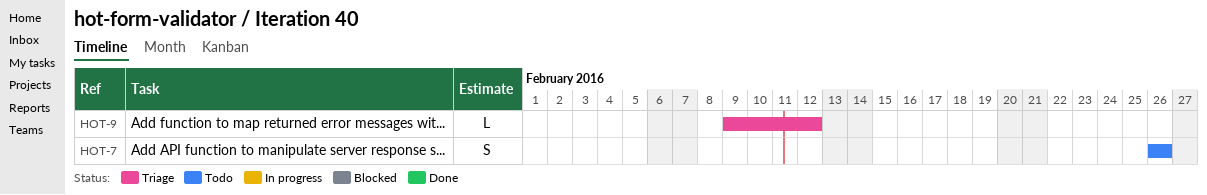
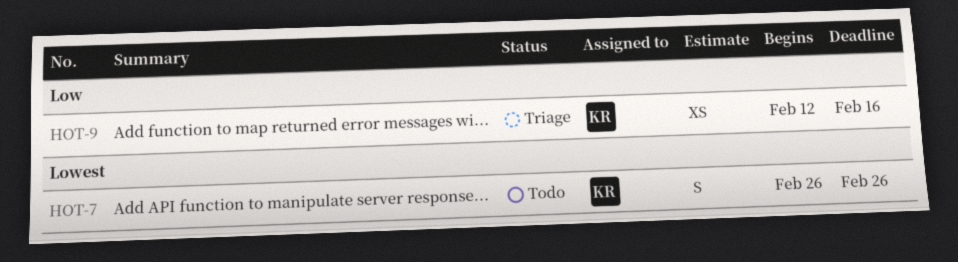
HOT-9, estimate: L -> XS
HOT-9, start: Feb 9 -> Feb 12
HOT-9, due: Feb 12 -> Feb 16

